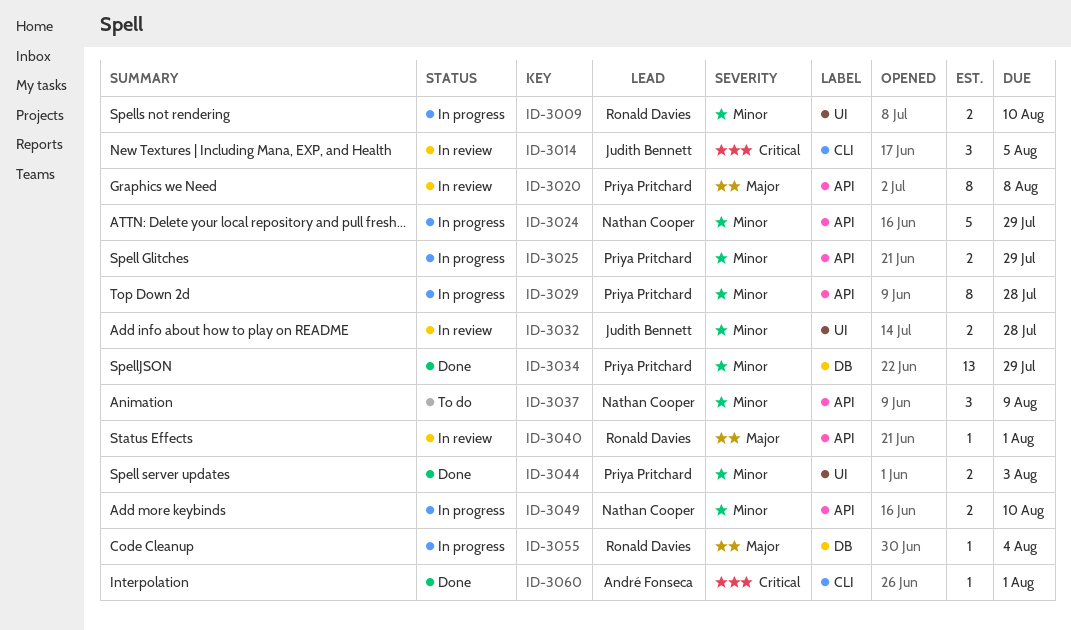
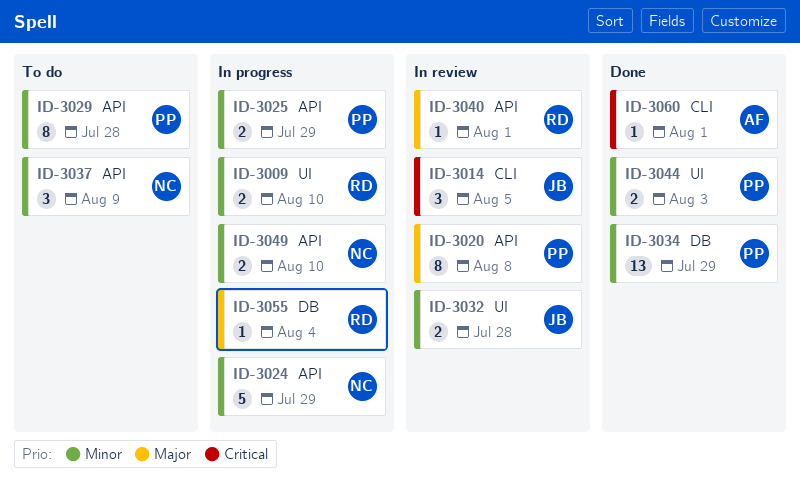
ID-3029, status: In progress -> To do

